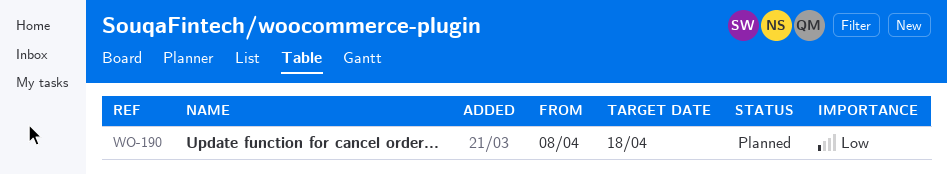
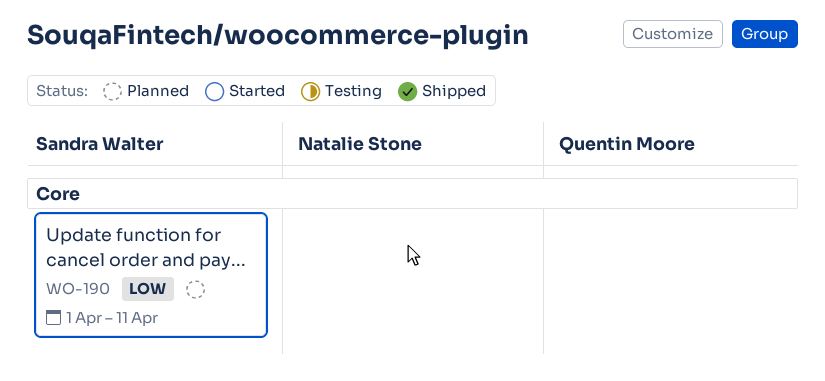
WO-190, start: Apr 8 -> Apr 1
WO-190, due: Apr 18 -> Apr 11

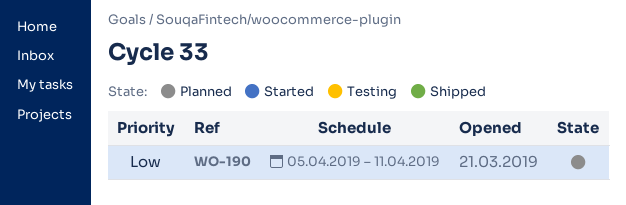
WO-190, start: Apr 1 -> Apr 5

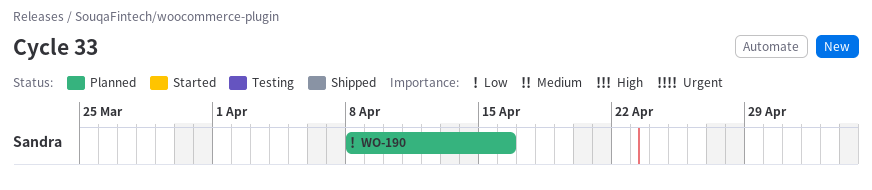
WO-190, start: Apr 5 -> Apr 8
WO-190, due: Apr 11 -> Apr 16

